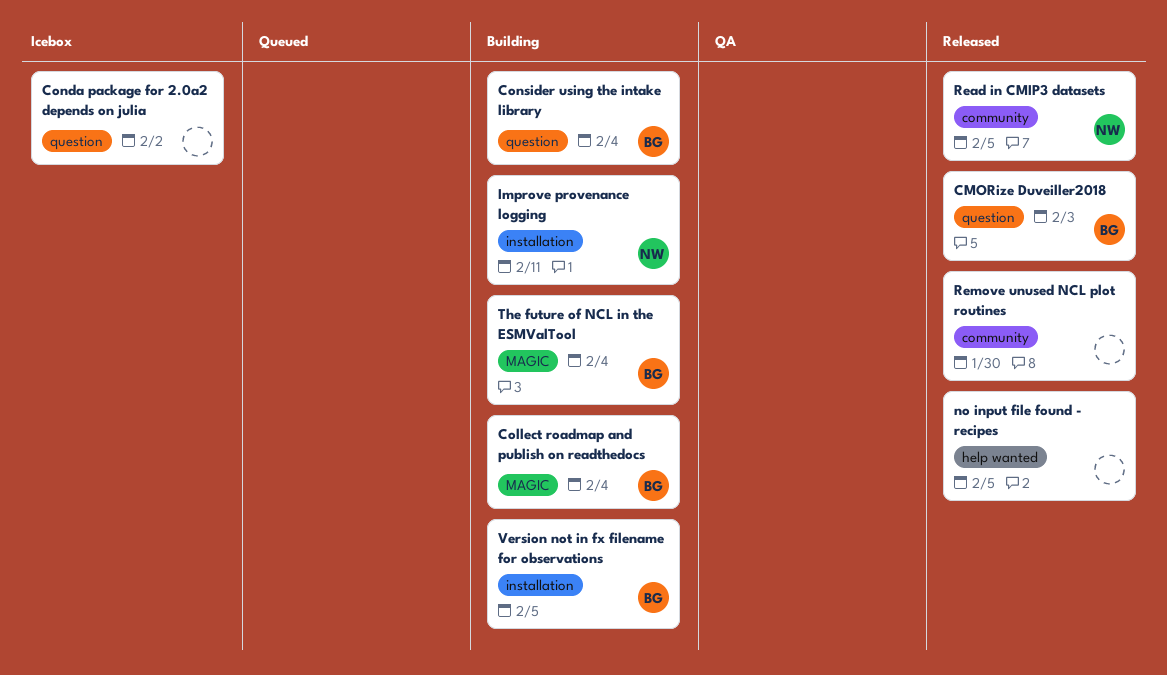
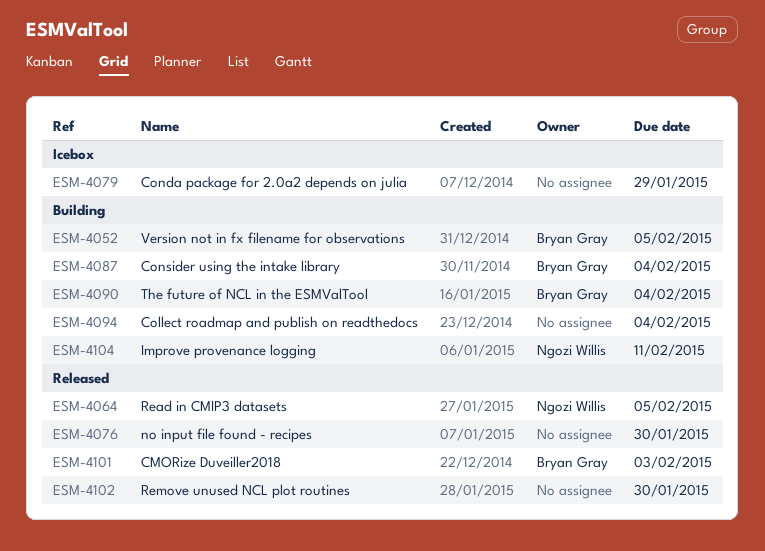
Collect roadmap and publish on readthedocs, owner: Bryan Gray -> none
Conda package for 2.0a2 depends on julia, due: Feb 2 -> Jan 29
no input file found - recipes, due: Feb 5 -> Jan 30

